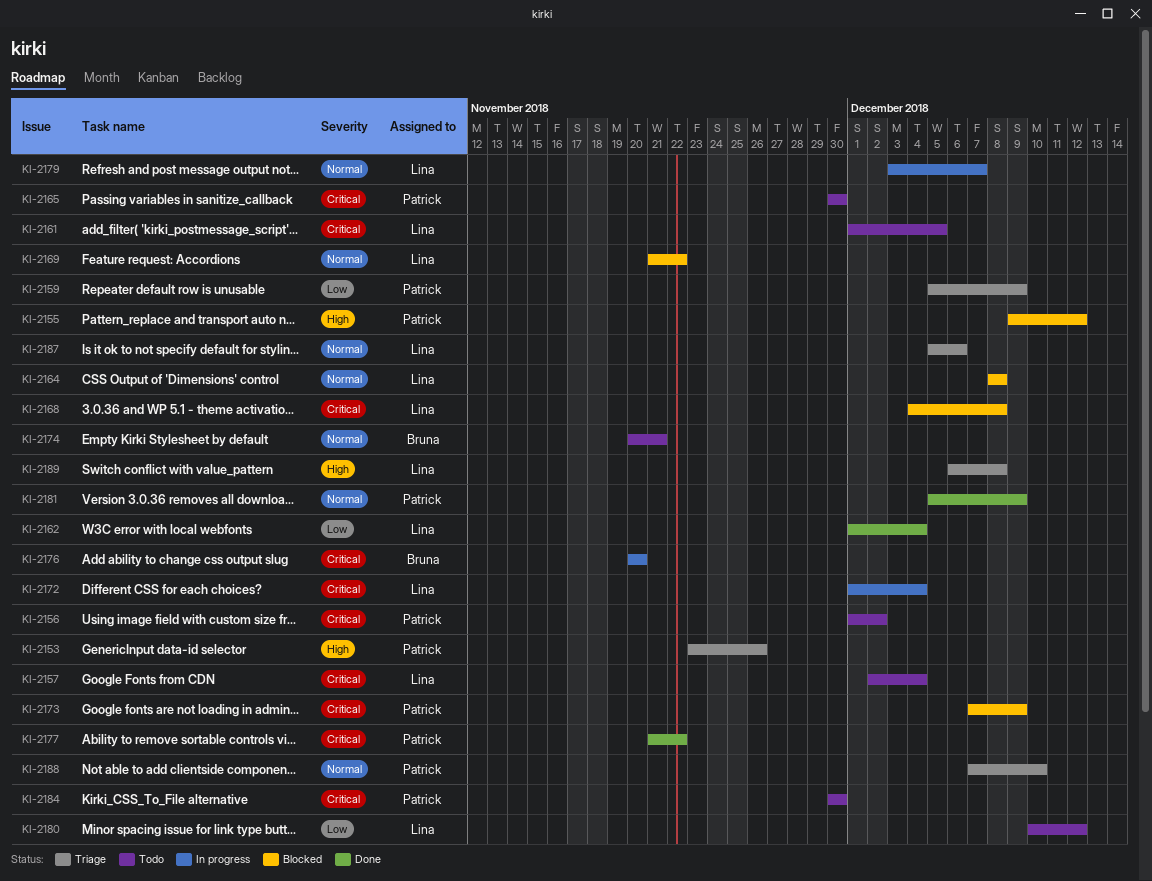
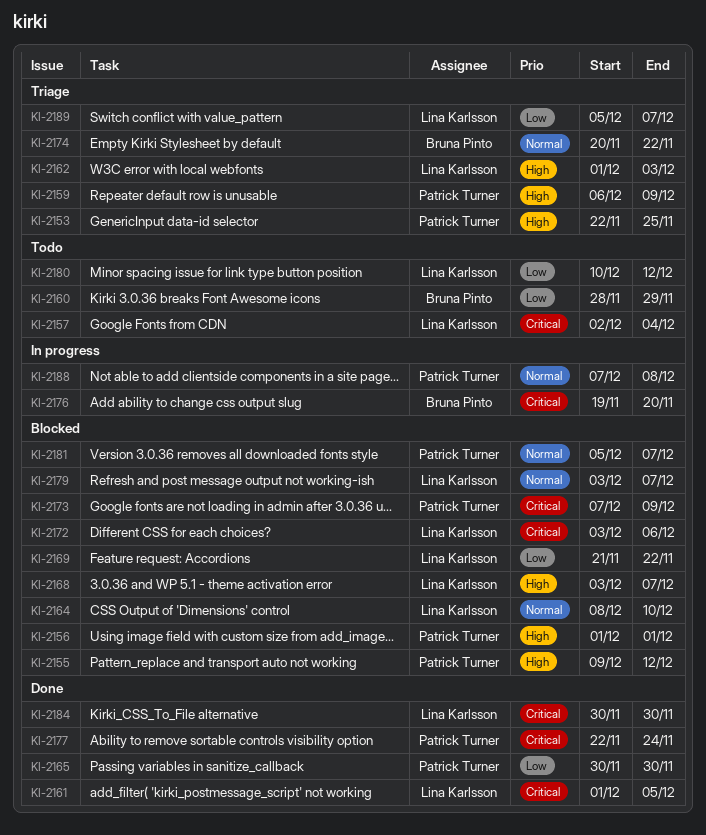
KI-2153, start: Nov 23 -> Nov 22
KI-2153, due: Nov 26 -> Nov 25
KI-2156, status: Todo -> Blocked
KI-2156, priority: Critical -> High
KI-2156, due: Dec 2 -> Dec 1
KI-2159, priority: Low -> High
KI-2159, start: Dec 5 -> Dec 6
KI-2160: none -> present
KI-2161, status: Todo -> Done
KI-2162, status: Done -> Triage
KI-2162, priority: Low -> High
KI-2162, due: Dec 4 -> Dec 3
KI-2164, due: Dec 8 -> Dec 10
KI-2165, status: Todo -> Done
KI-2165, priority: Critical -> Low
KI-2168, priority: Critical -> High
KI-2168, start: Dec 4 -> Dec 3
KI-2168, due: Dec 8 -> Dec 7
KI-2169, priority: Normal -> Low
KI-2172, status: In progress -> Blocked
KI-2172, start: Dec 1 -> Dec 3
KI-2172, due: Dec 4 -> Dec 6
KI-2174, status: Todo -> Triage
KI-2174, due: Nov 21 -> Nov 22
KI-2176, start: Nov 20 -> Nov 19
KI-2177, start: Nov 21 -> Nov 22
KI-2177, due: Nov 22 -> Nov 24
KI-2179, status: In progress -> Blocked
KI-2181, status: Done -> Blocked
KI-2181, due: Dec 9 -> Dec 7
KI-2184, status: Todo -> Done
KI-2184, owner: Patrick Turner -> Lina Karlsson
KI-2187: present -> none
KI-2188, status: Triage -> In progress
KI-2188, due: Dec 10 -> Dec 8
KI-2189, priority: High -> Low
KI-2189, start: Dec 6 -> Dec 5
KI-2189, due: Dec 8 -> Dec 7

